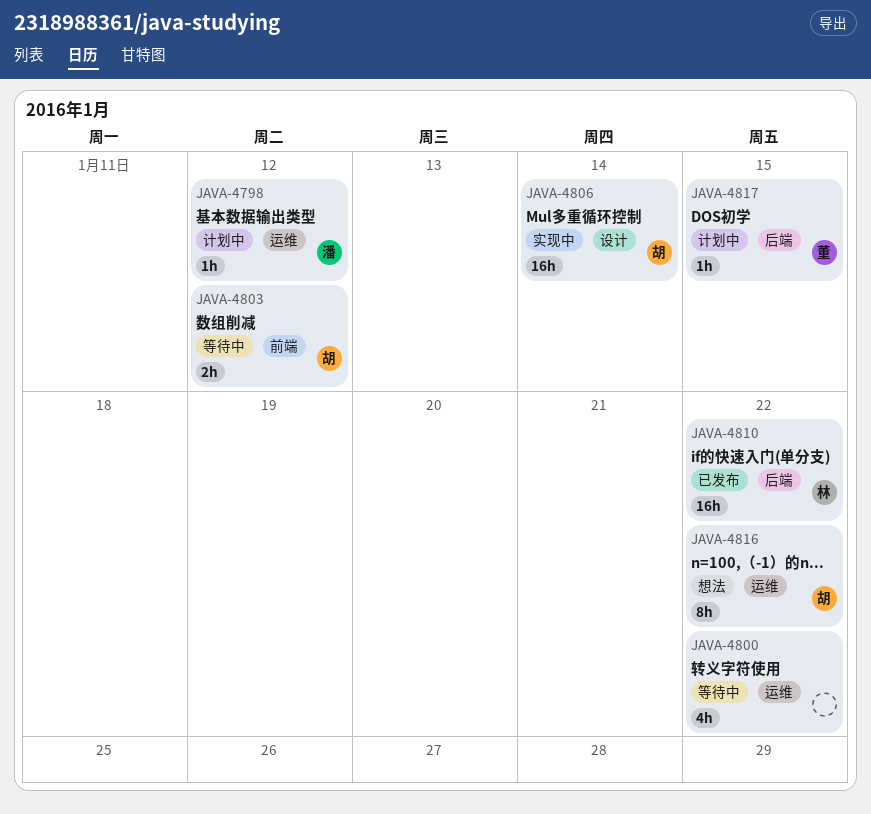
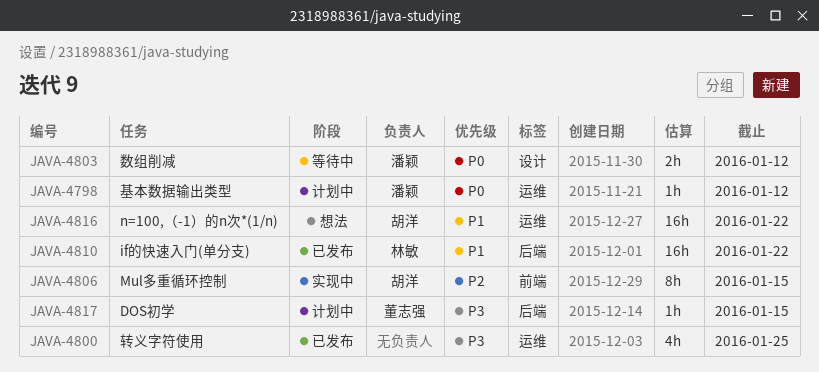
JAVA-4800, status: 等待中 -> 已发布
JAVA-4800, due: Jan 22 -> Jan 25
JAVA-4803, owner: 胡洋 -> 潘颖
JAVA-4803, label: 前端 -> 设计
JAVA-4806, label: 设计 -> 前端
JAVA-4806, estimate: 16h -> 8h
JAVA-4806, due: Jan 14 -> Jan 15
JAVA-4816, estimate: 8h -> 16h

